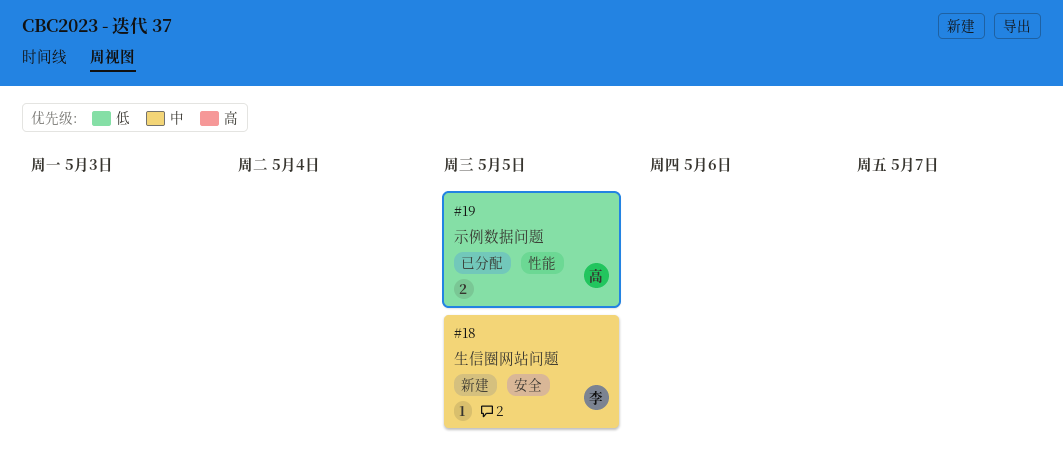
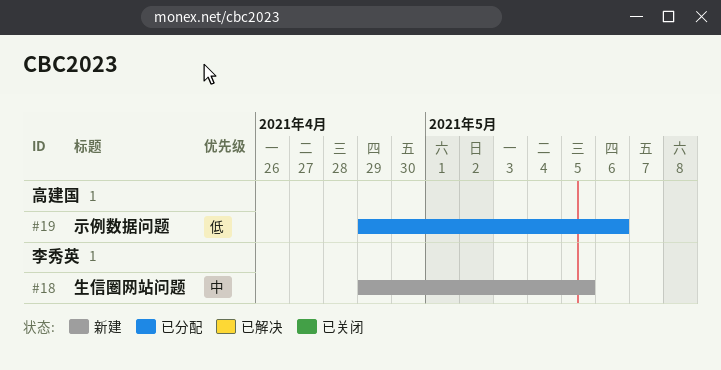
#19, due: May 5 -> May 6

